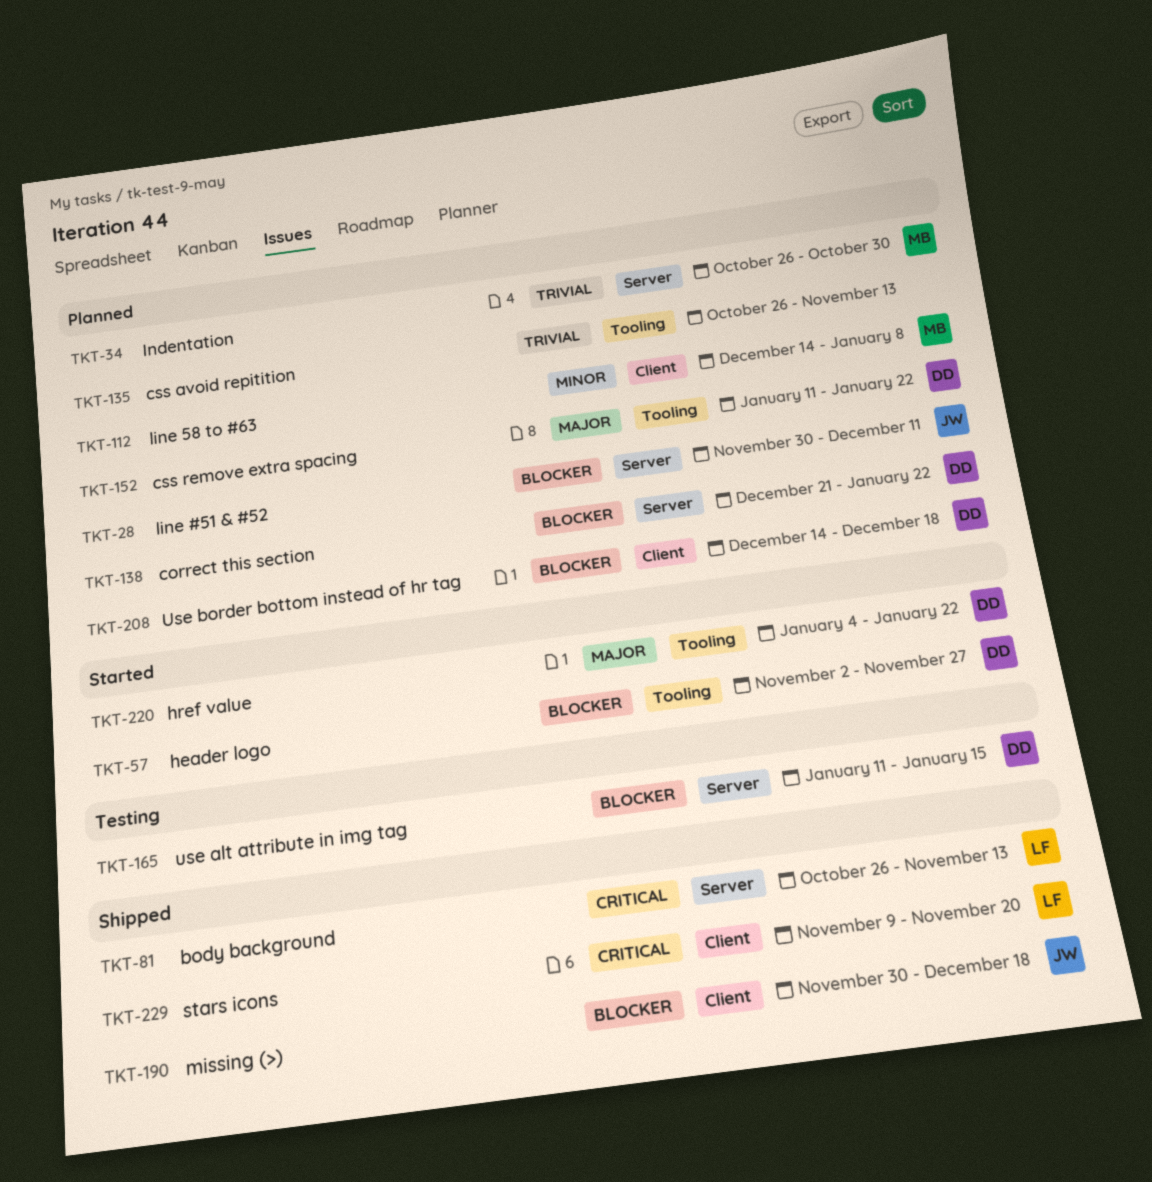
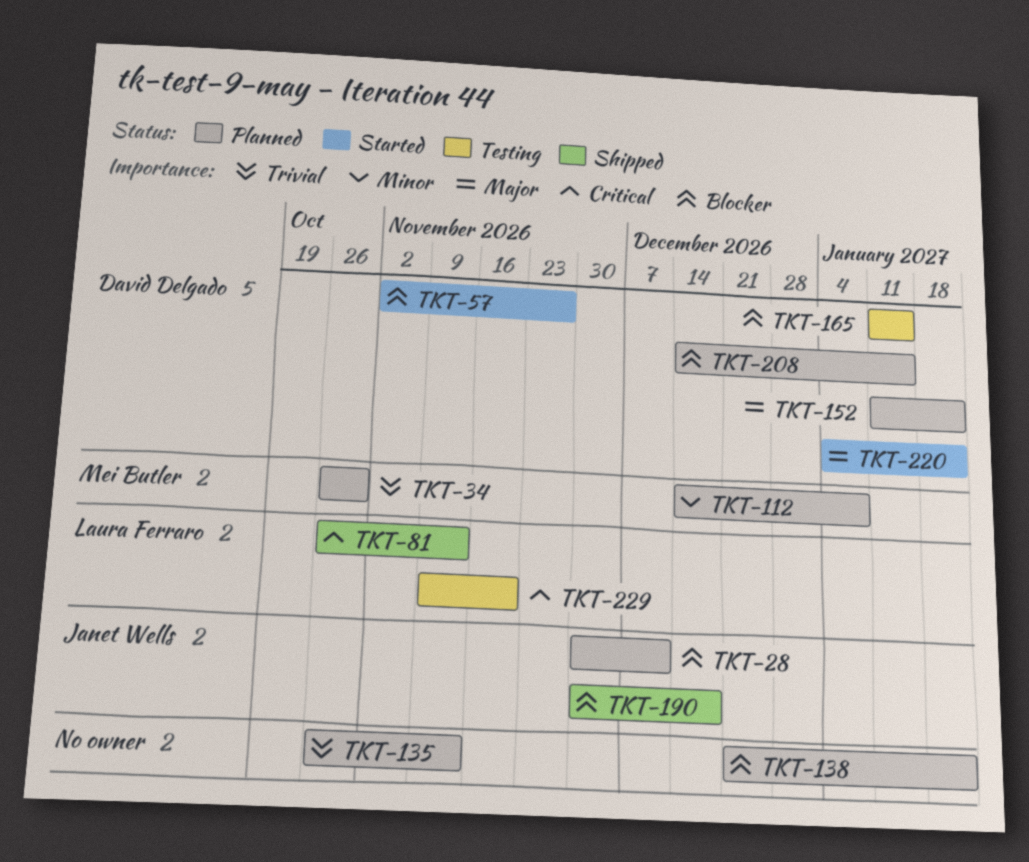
TKT-138, owner: David Delgado -> none
TKT-208, due: Dec 18 -> Jan 15
TKT-229, status: Shipped -> Testing

